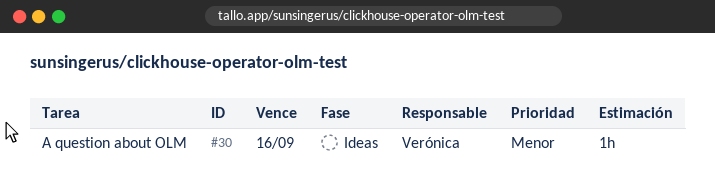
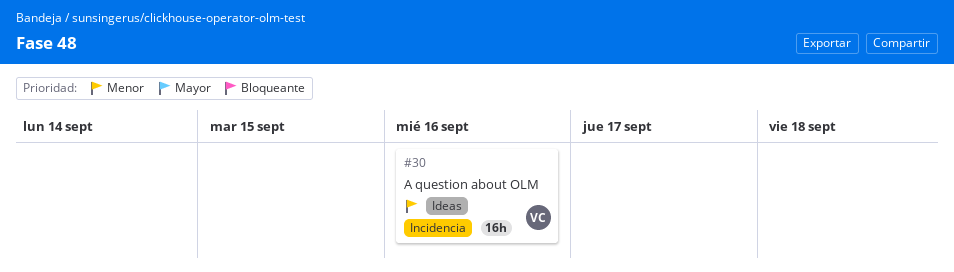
#30, estimate: 1h -> 16h

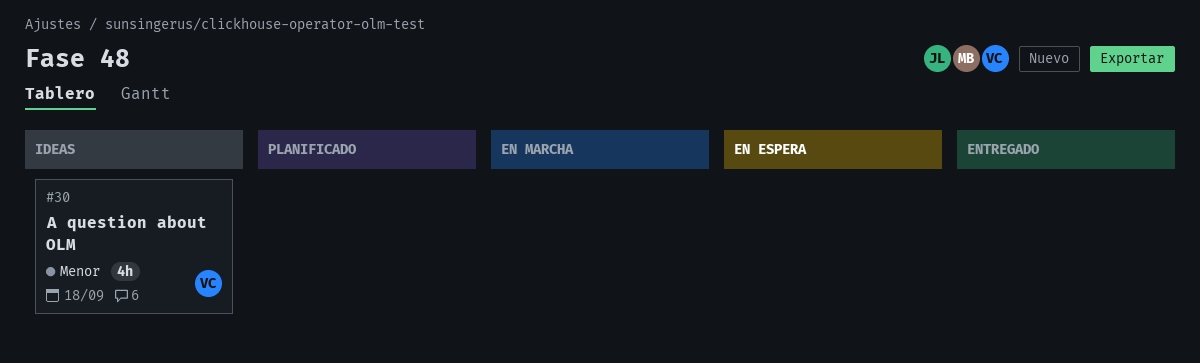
#30, estimate: 16h -> 4h
#30, due: Sep 16 -> Sep 18

